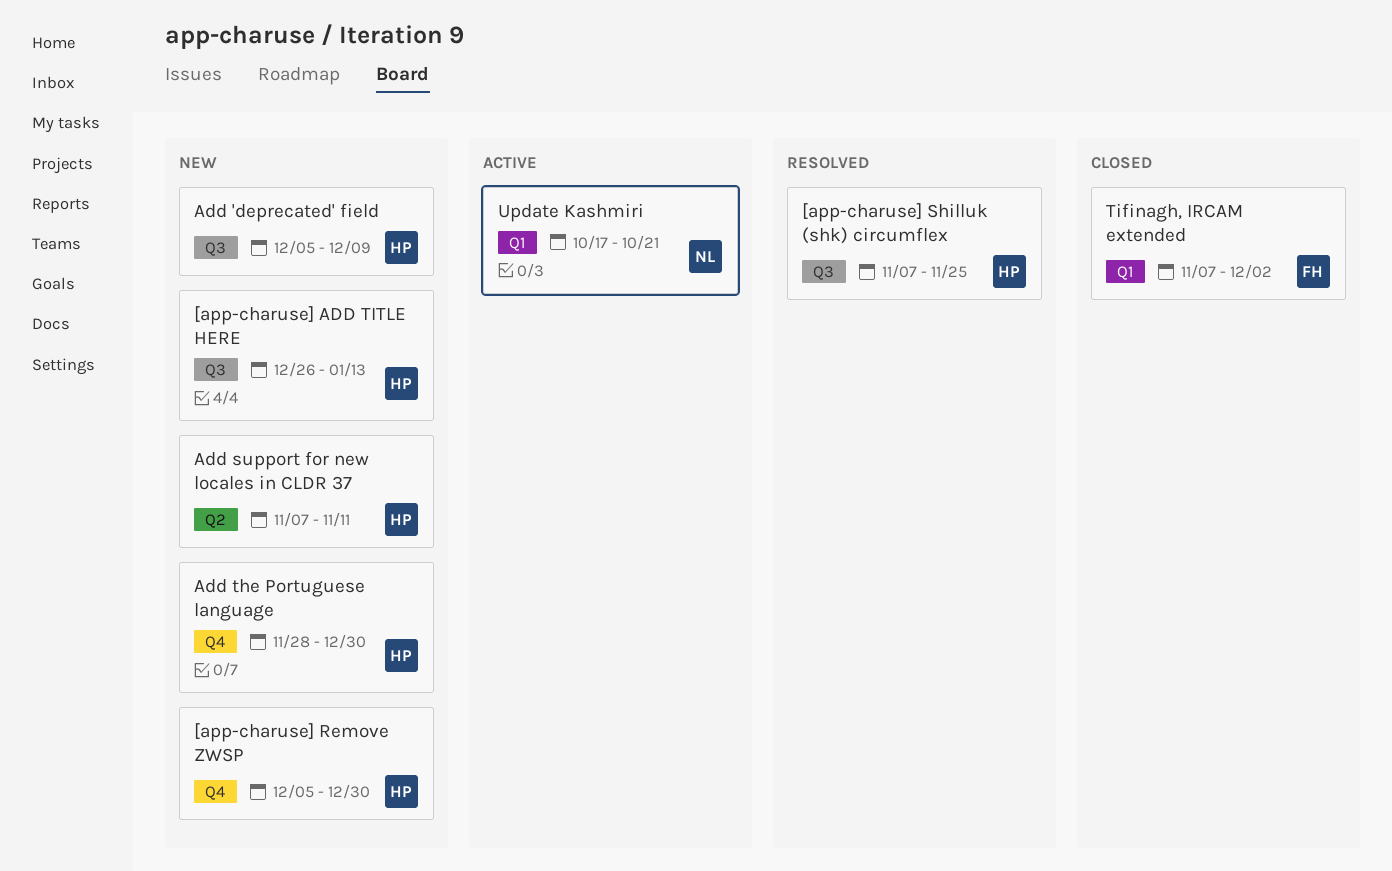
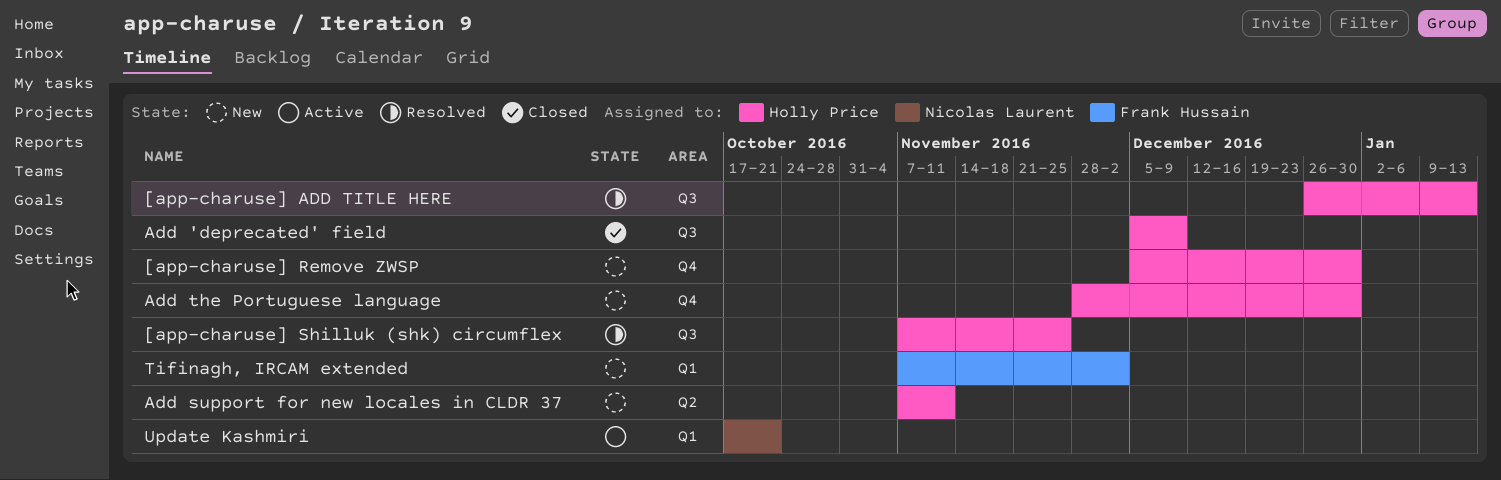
[app-charuse] ADD TITLE HERE, status: New -> Resolved
Add 'deprecated' field, status: New -> Closed
Tifinagh, IRCAM extended, status: Closed -> New

